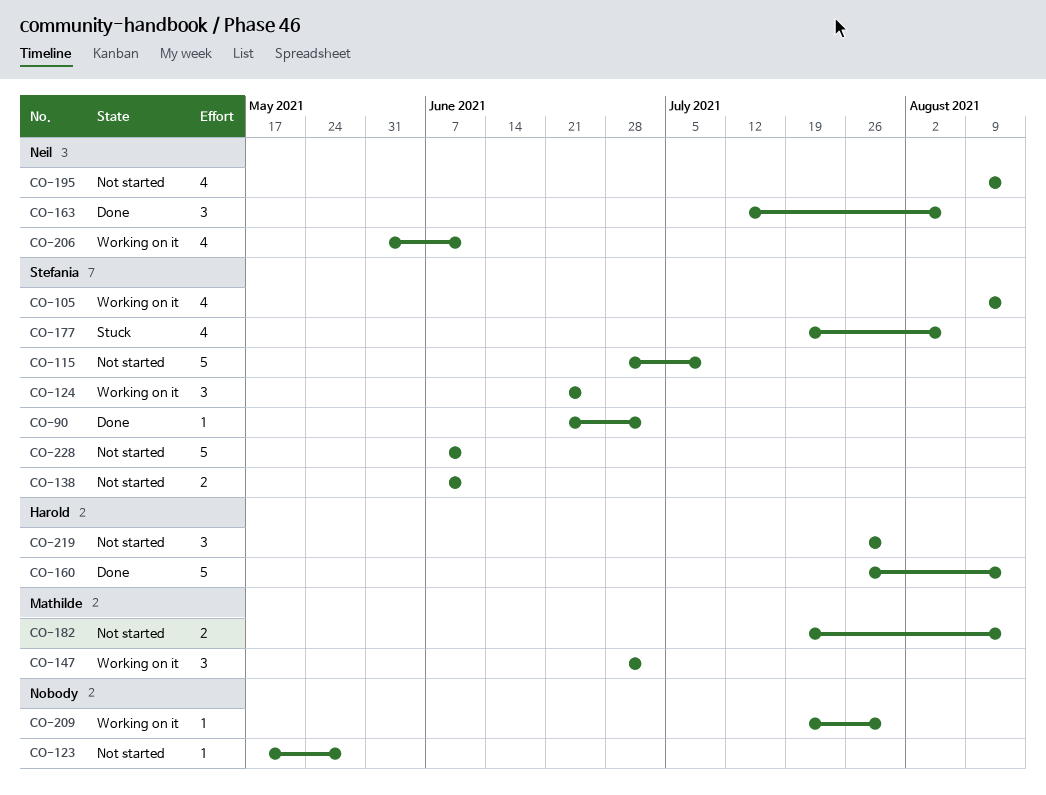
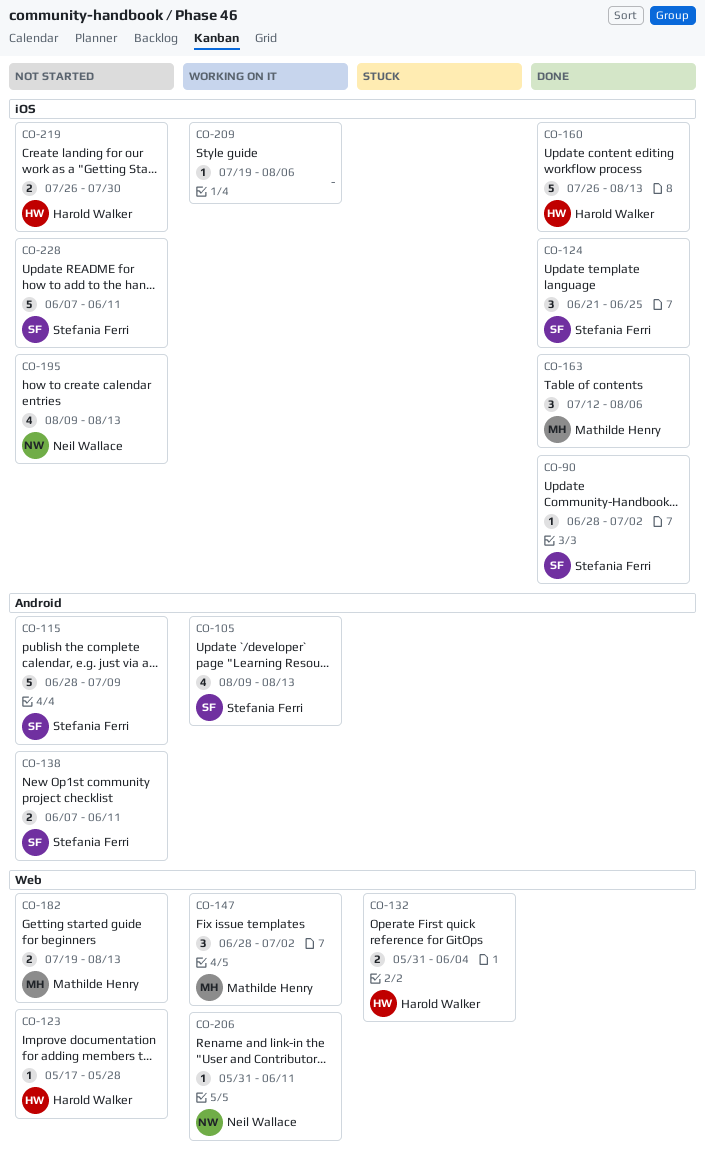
CO-90, start: Jun 21 -> Jun 28
CO-123, owner: none -> Harold Walker
CO-124, status: Working on it -> Done
CO-132: none -> present
CO-163, owner: Neil Wallace -> Mathilde Henry
CO-177: present -> none
CO-206, estimate: 4 -> 1
CO-209, due: Jul 30 -> Aug 6
CO-219, estimate: 3 -> 2

